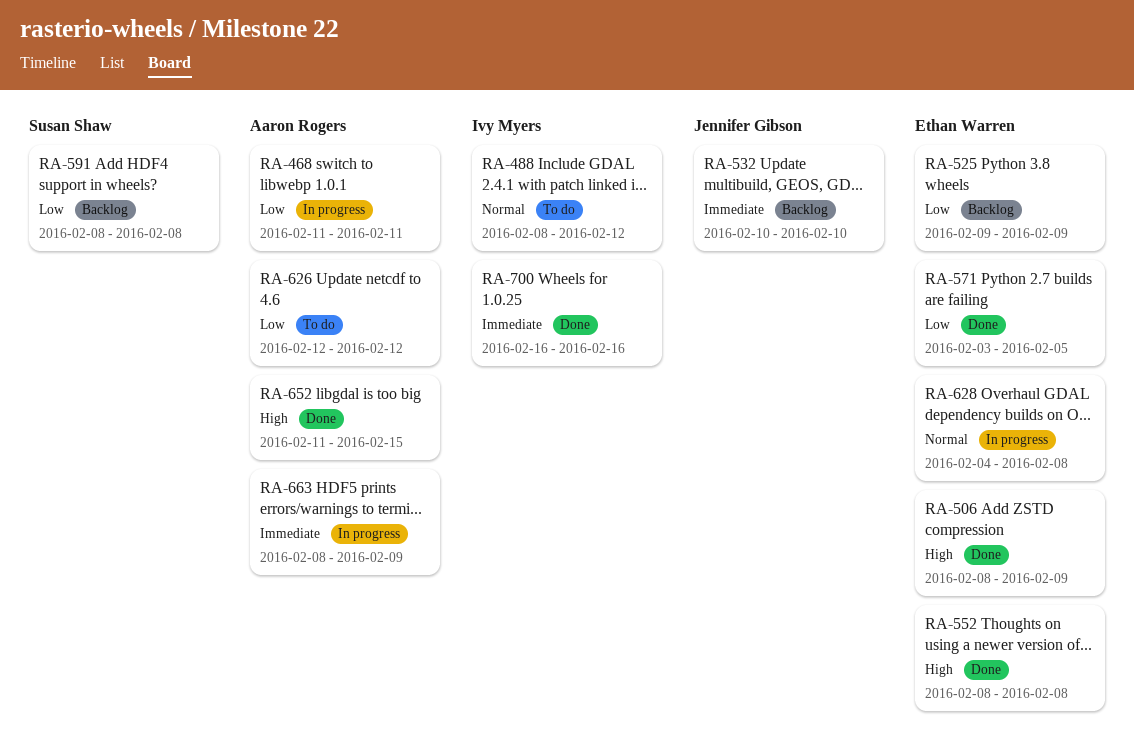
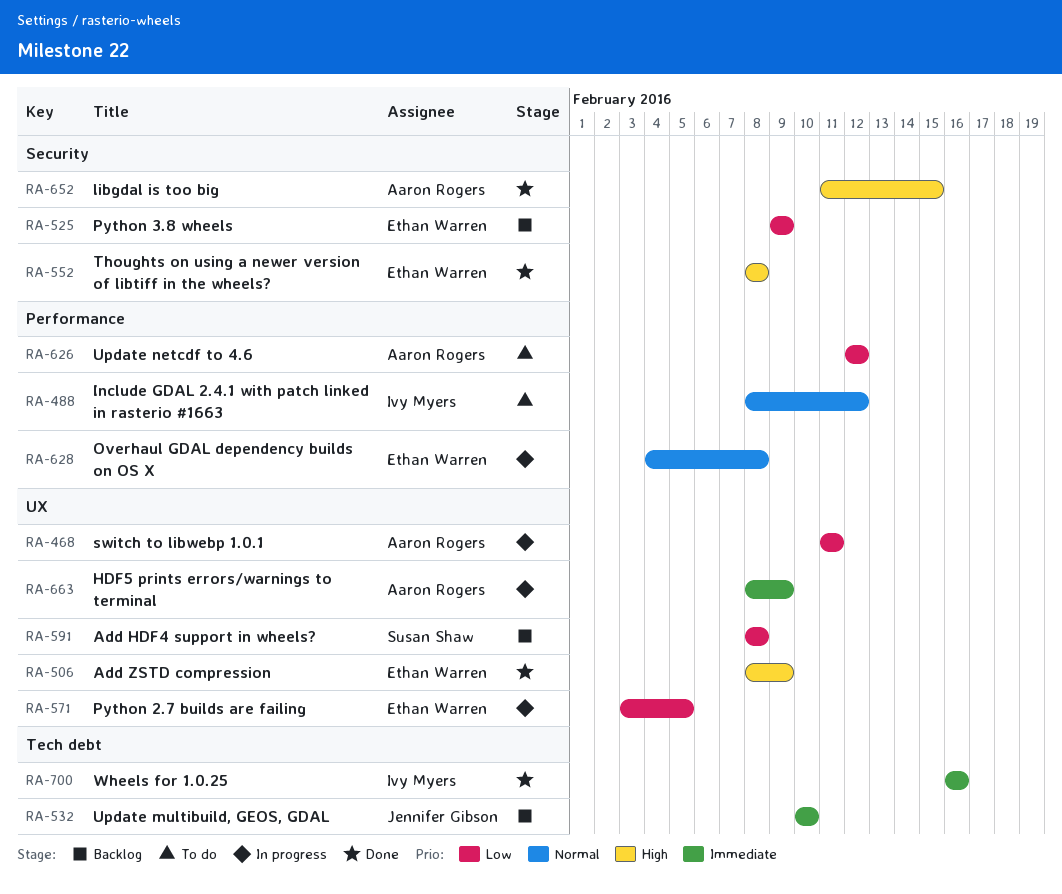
RA-571, status: Done -> In progress

